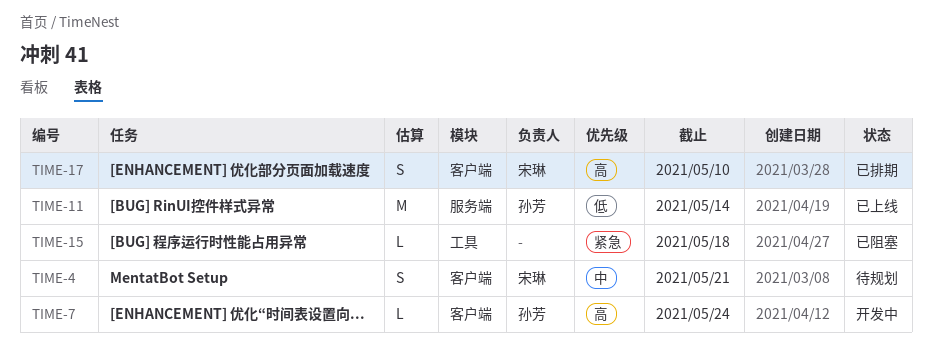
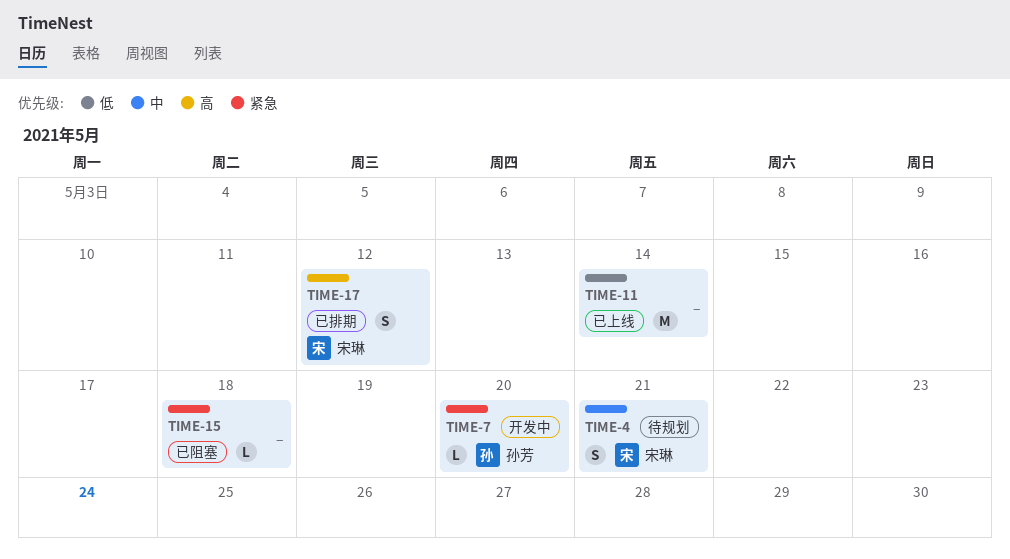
TIME-7, priority: 高 -> 紧急
TIME-7, due: May 24 -> May 20
TIME-11, owner: 孙芳 -> none
TIME-17, due: May 10 -> May 12

